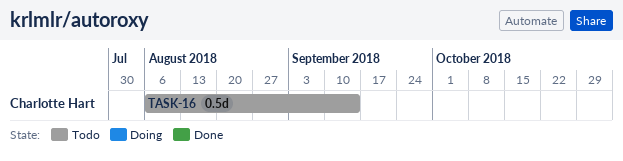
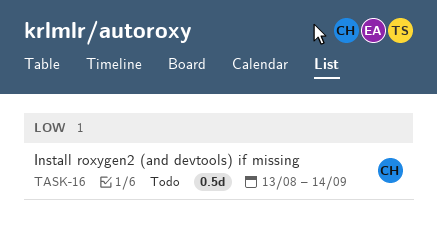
TASK-16, start: Aug 6 -> Aug 13

